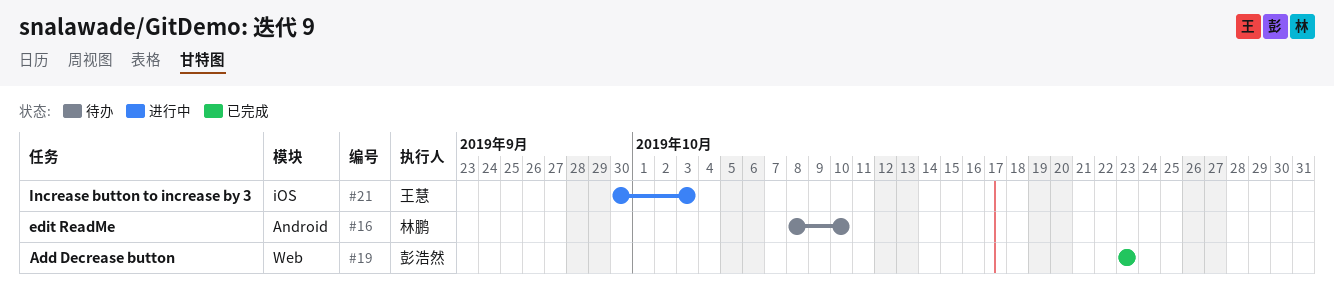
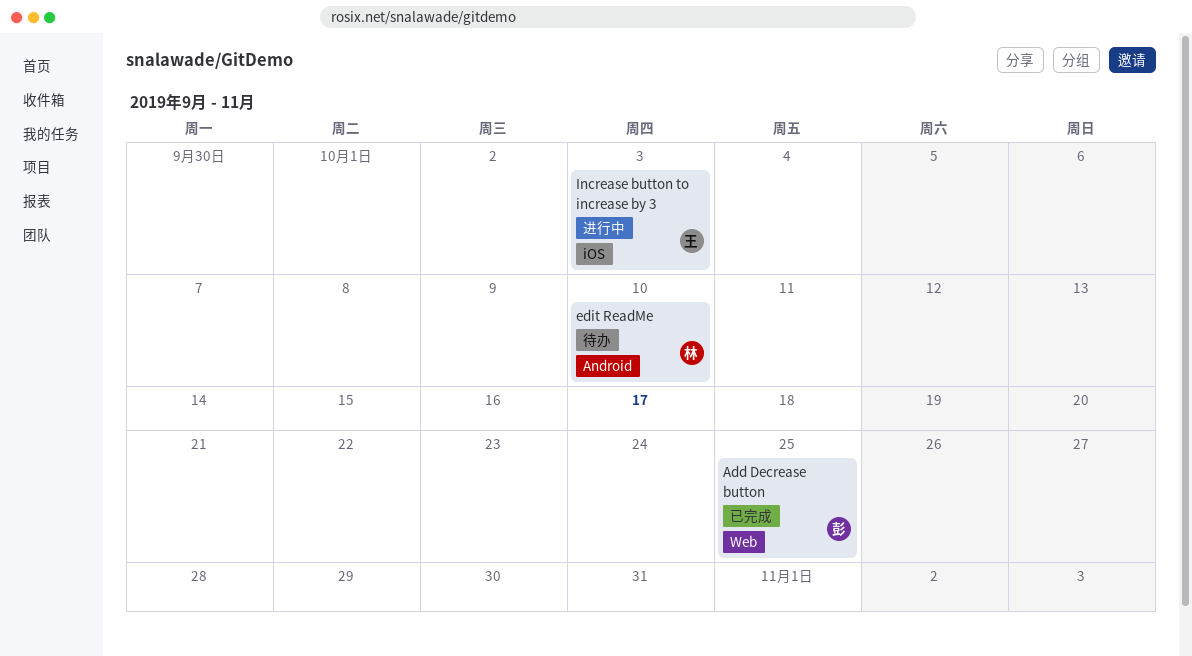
Add Decrease button, due: Oct 23 -> Oct 25

